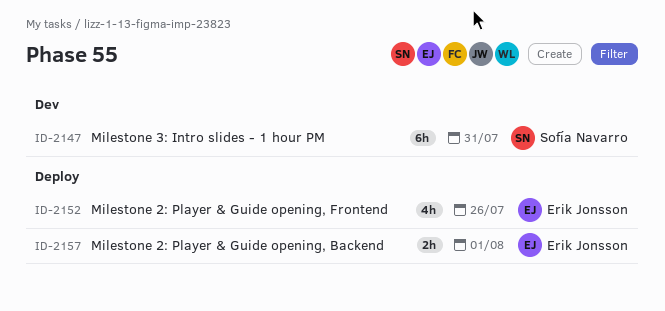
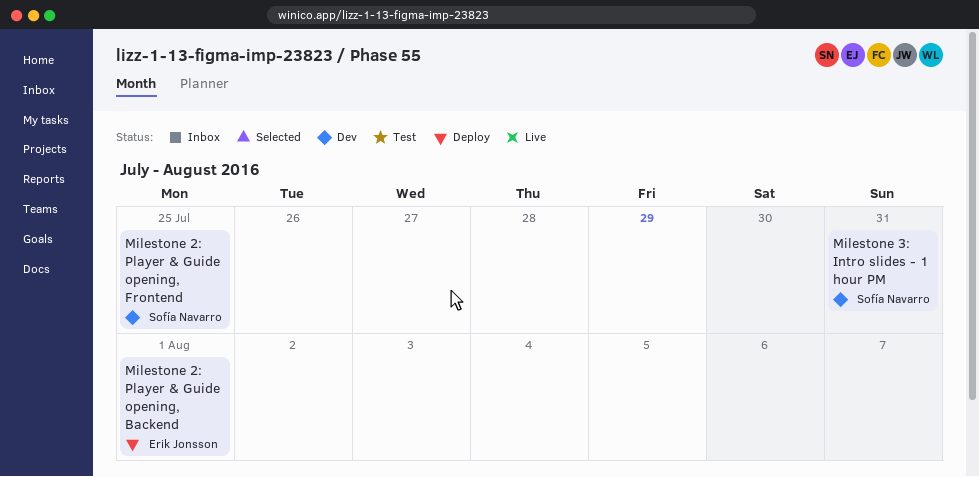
Milestone 2: Player & Guide opening, Frontend, status: Deploy -> Dev
Milestone 2: Player & Guide opening, Frontend, owner: Erik Jonsson -> Sofía Navarro
Milestone 2: Player & Guide opening, Frontend, due: Jul 26 -> Jul 25

